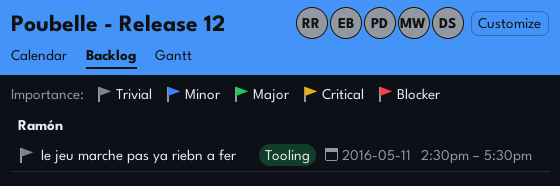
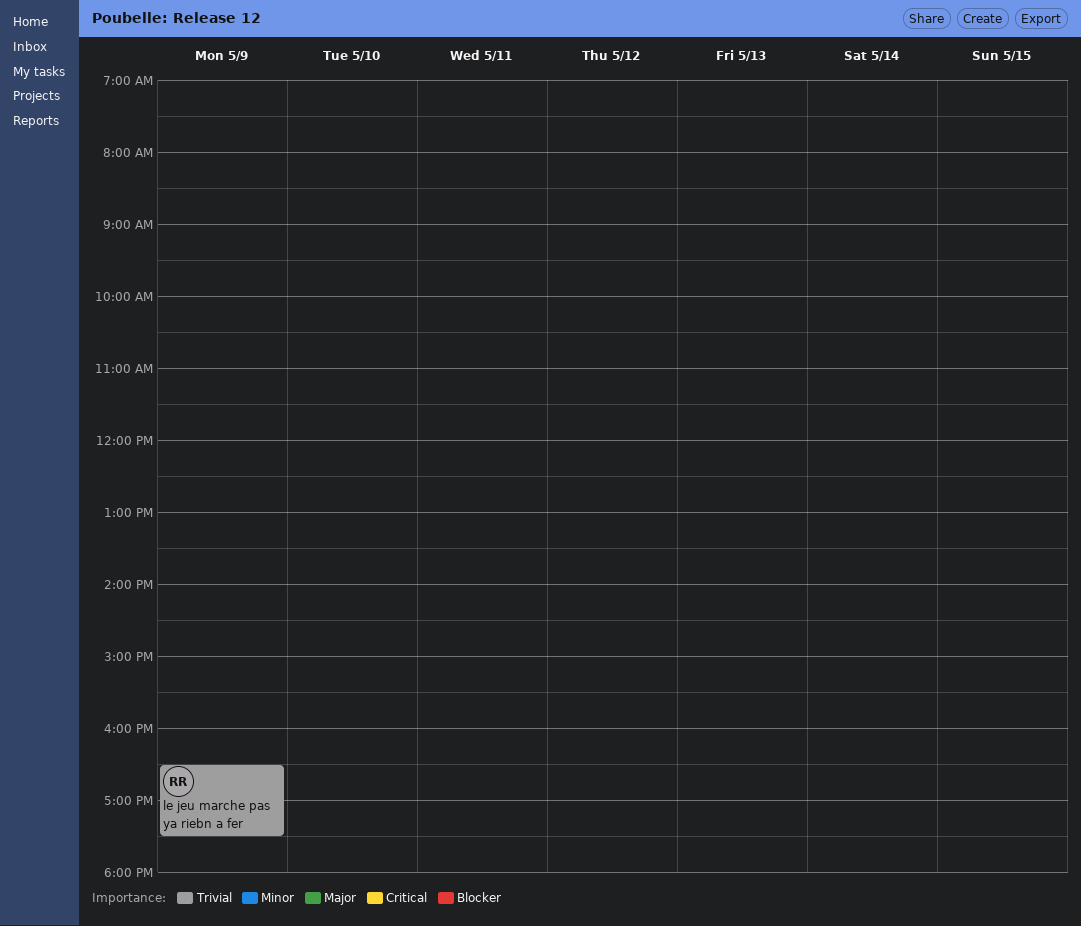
le jeu marche pas ya riebn a fer, day: May 11 -> May 9
le jeu marche pas ya riebn a fer, begins: 14:30 -> 16:30

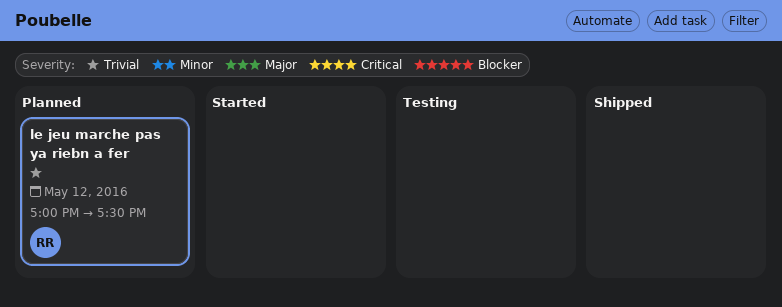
le jeu marche pas ya riebn a fer, day: May 9 -> May 12
le jeu marche pas ya riebn a fer, begins: 16:30 -> 17:00

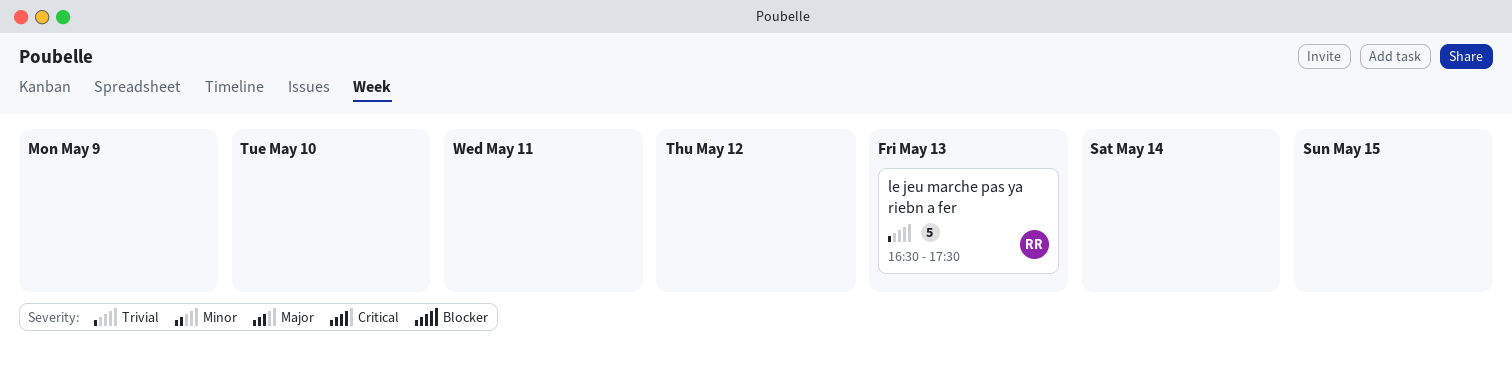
le jeu marche pas ya riebn a fer, day: May 12 -> May 13
le jeu marche pas ya riebn a fer, begins: 17:00 -> 16:30

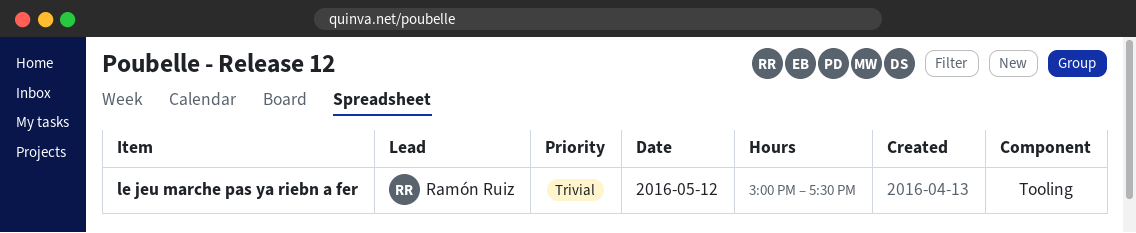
le jeu marche pas ya riebn a fer, day: May 13 -> May 12
le jeu marche pas ya riebn a fer, begins: 16:30 -> 15:00

